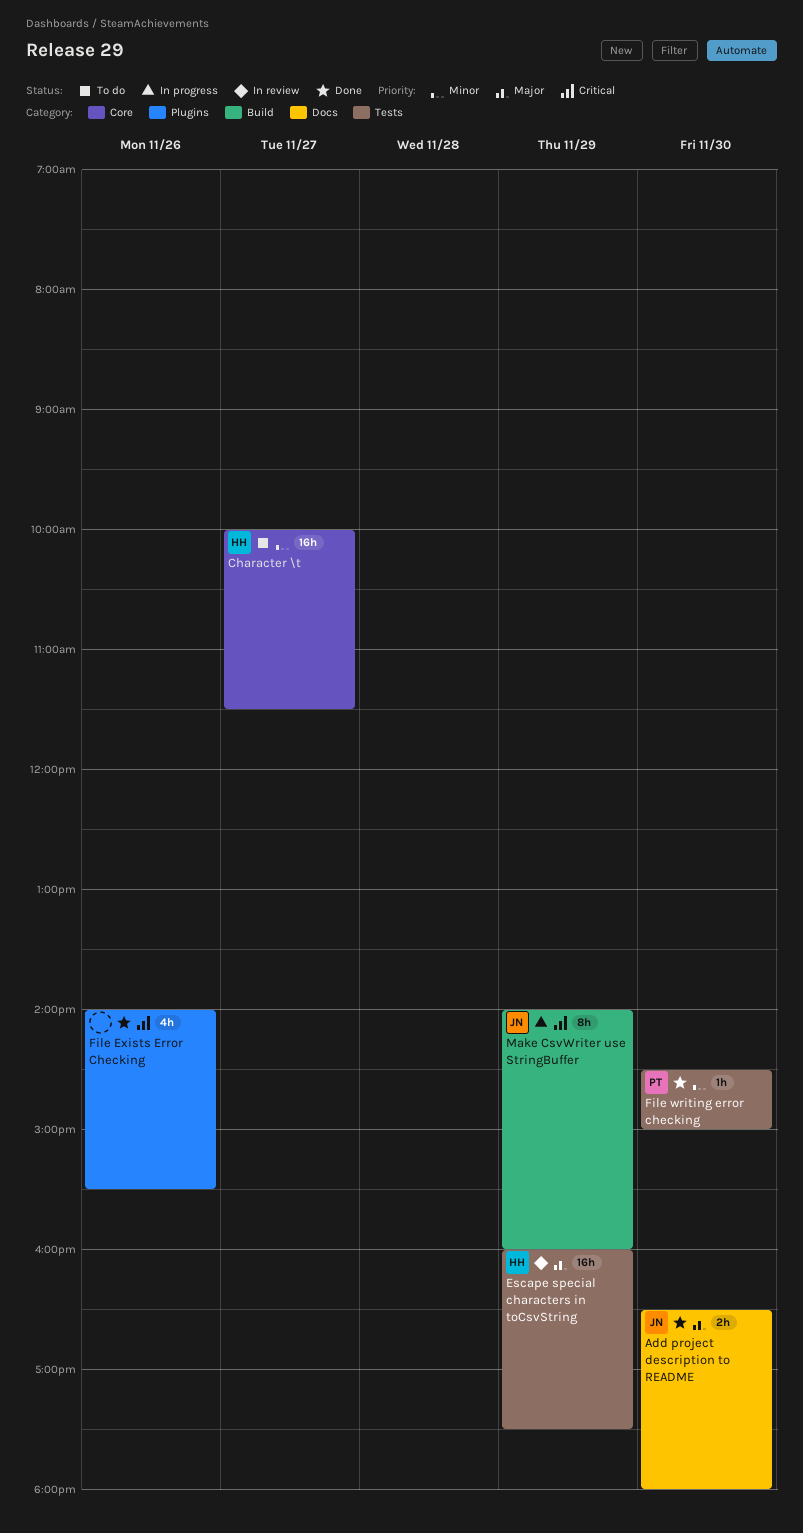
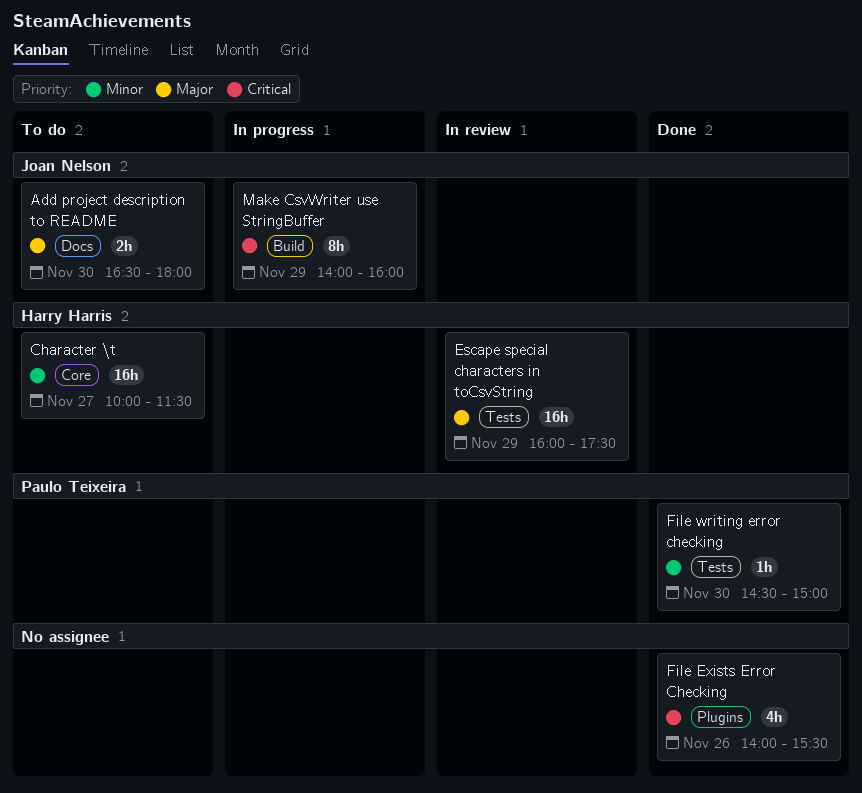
Add project description to README, status: Done -> To do

